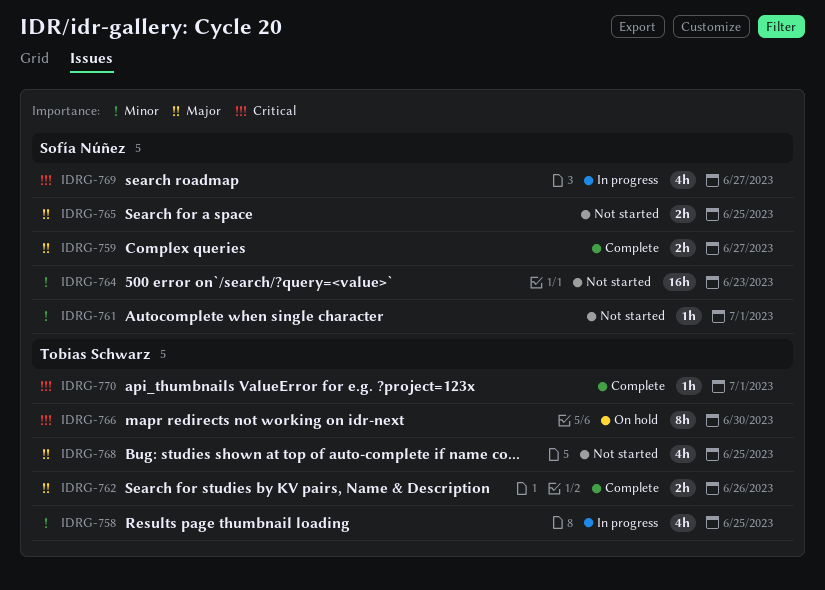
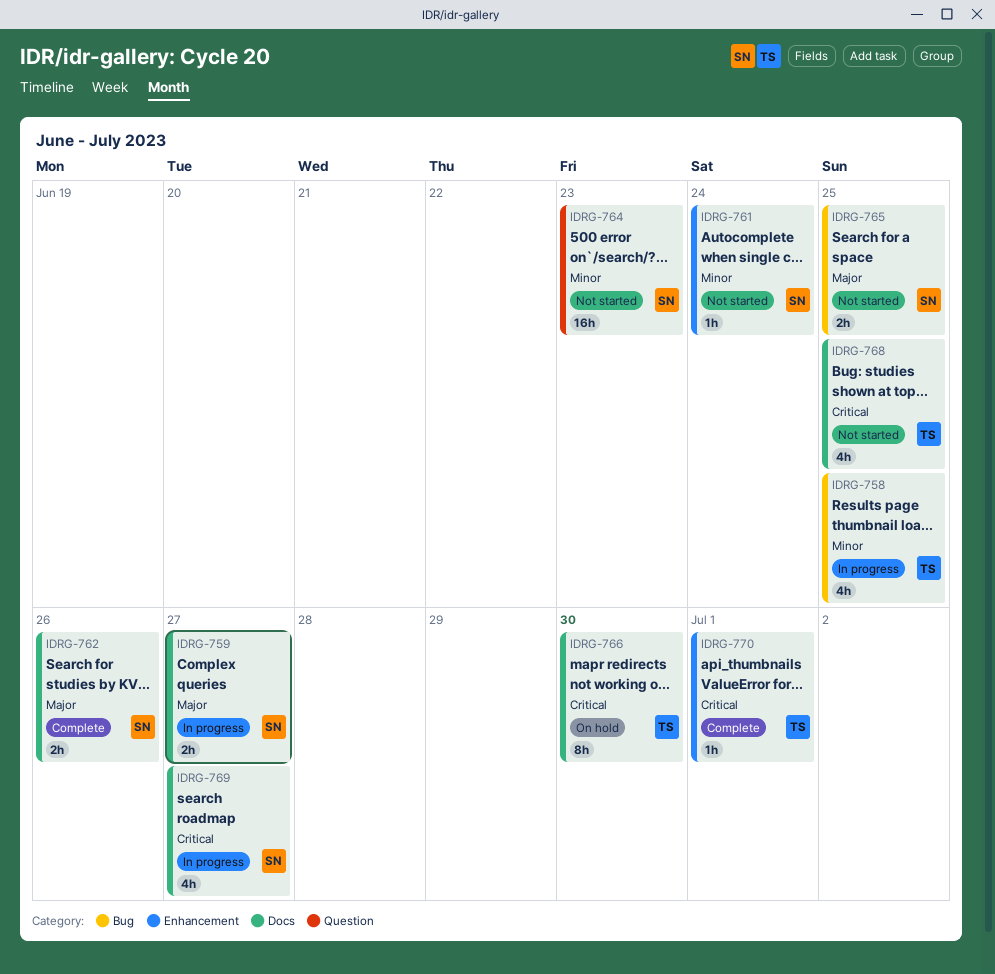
IDRG-759, status: Complete -> In progress
IDRG-761, due: Jul 1 -> Jun 24
IDRG-762, owner: Tobias Schwarz -> Sofía Núñez
IDRG-768, priority: Major -> Critical

